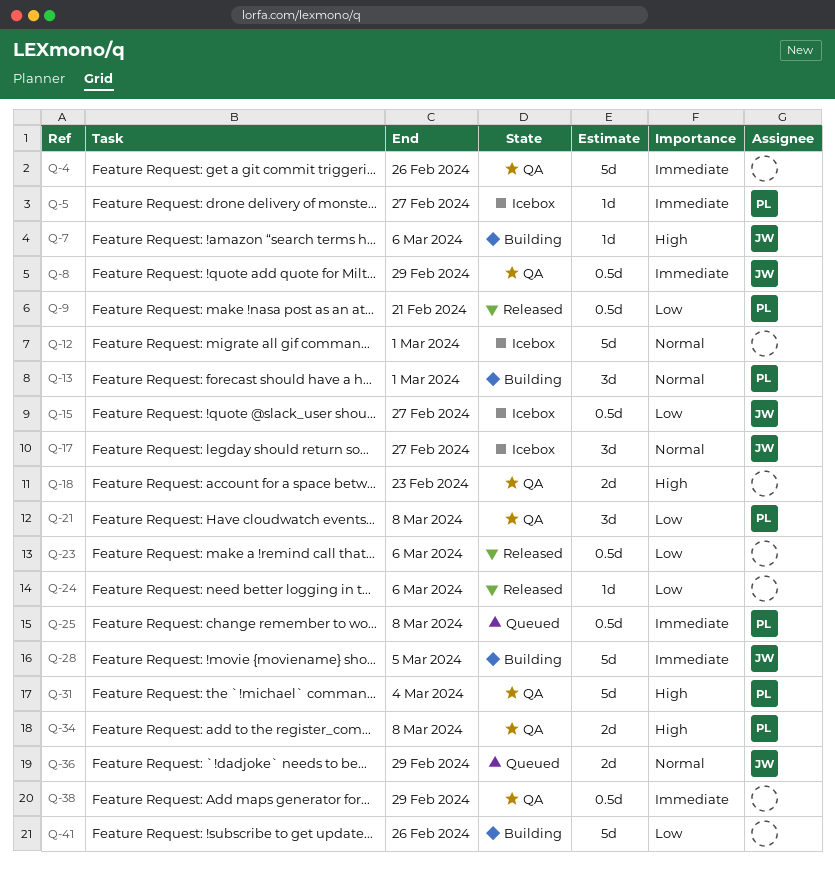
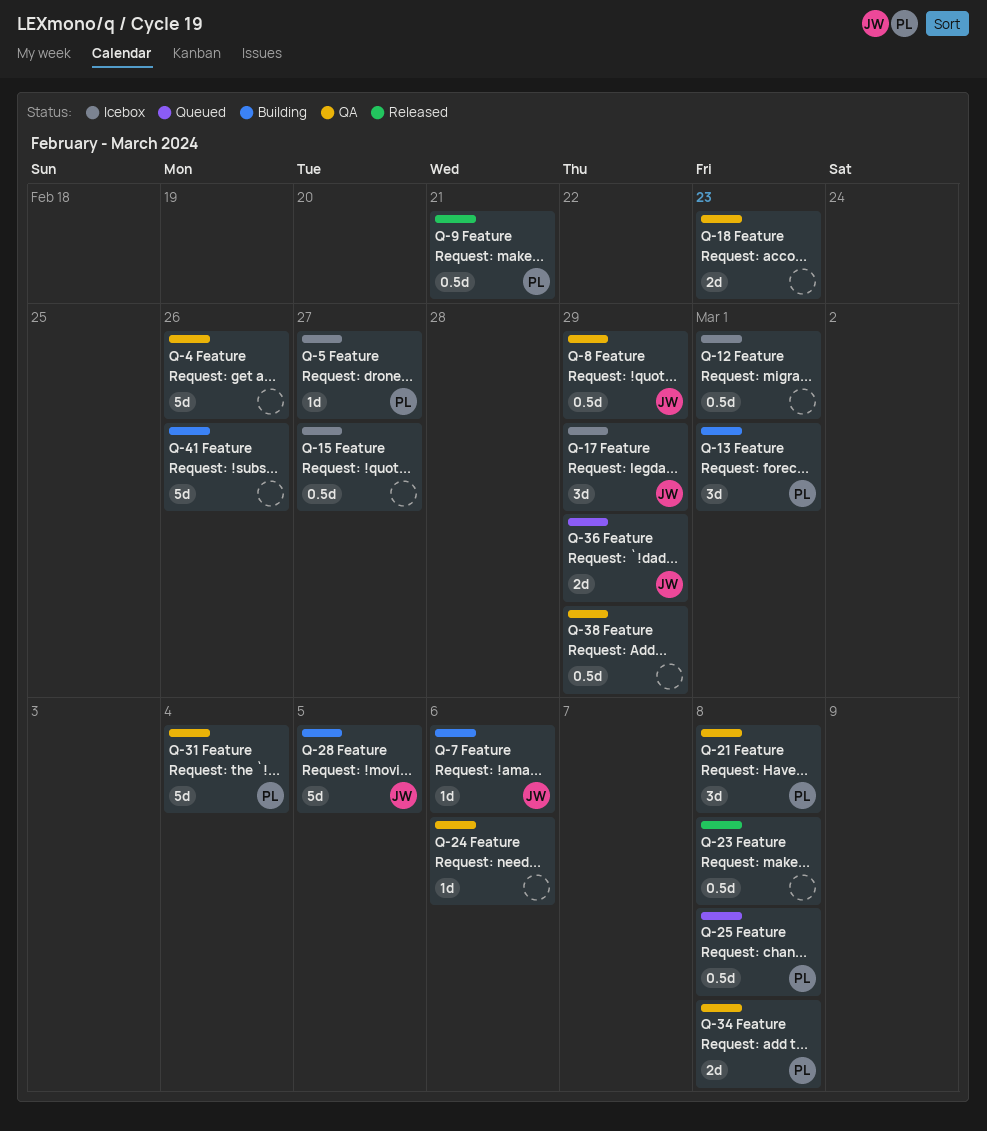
Q-12, estimate: 5d -> 0.5d
Q-15, owner: JW -> none
Q-17, due: Feb 27 -> Feb 29
Q-23, due: Mar 6 -> Mar 8
Q-24, status: Released -> QA

